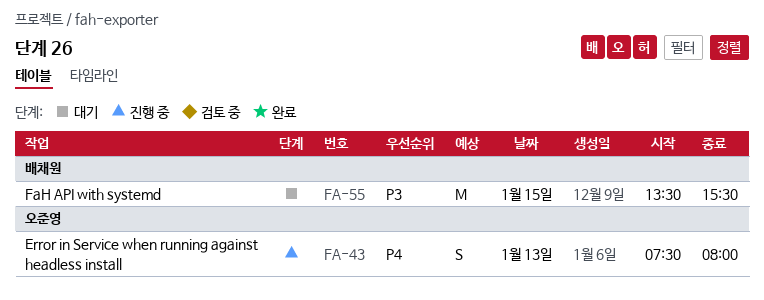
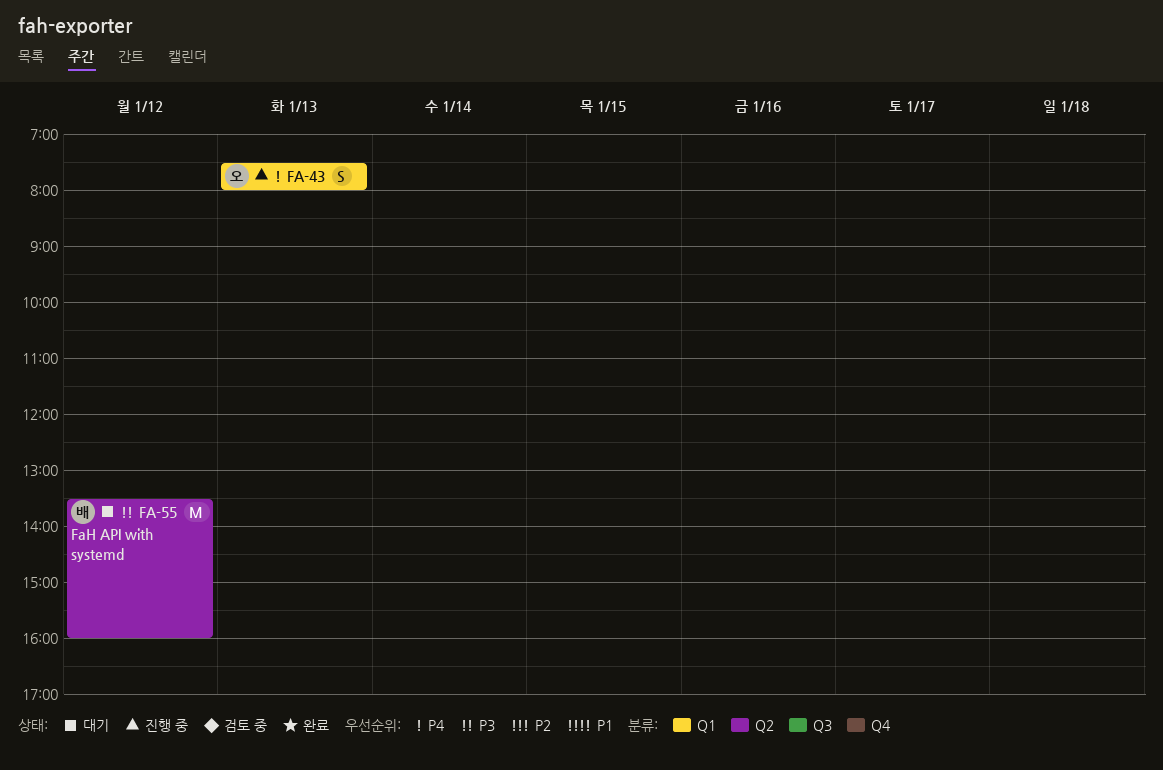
FA-55, day: Jan 15 -> Jan 12
FA-55, ends: 15:30 -> 16:00

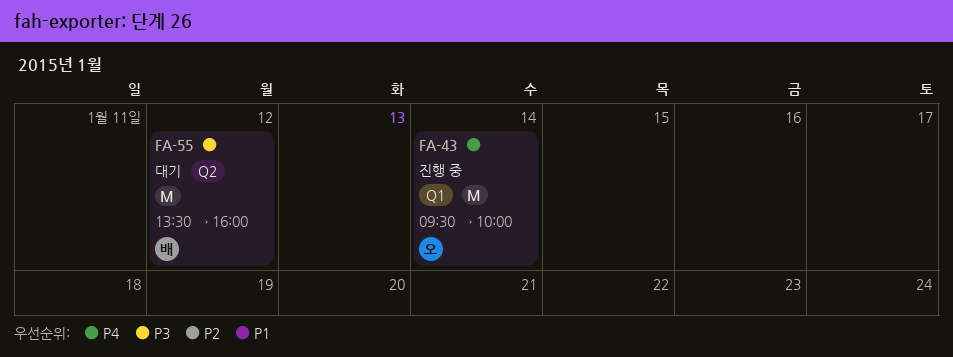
FA-43, estimate: S -> M
FA-43, day: Jan 13 -> Jan 14
FA-43, begins: 07:30 -> 09:30
FA-43, ends: 08:00 -> 10:00

